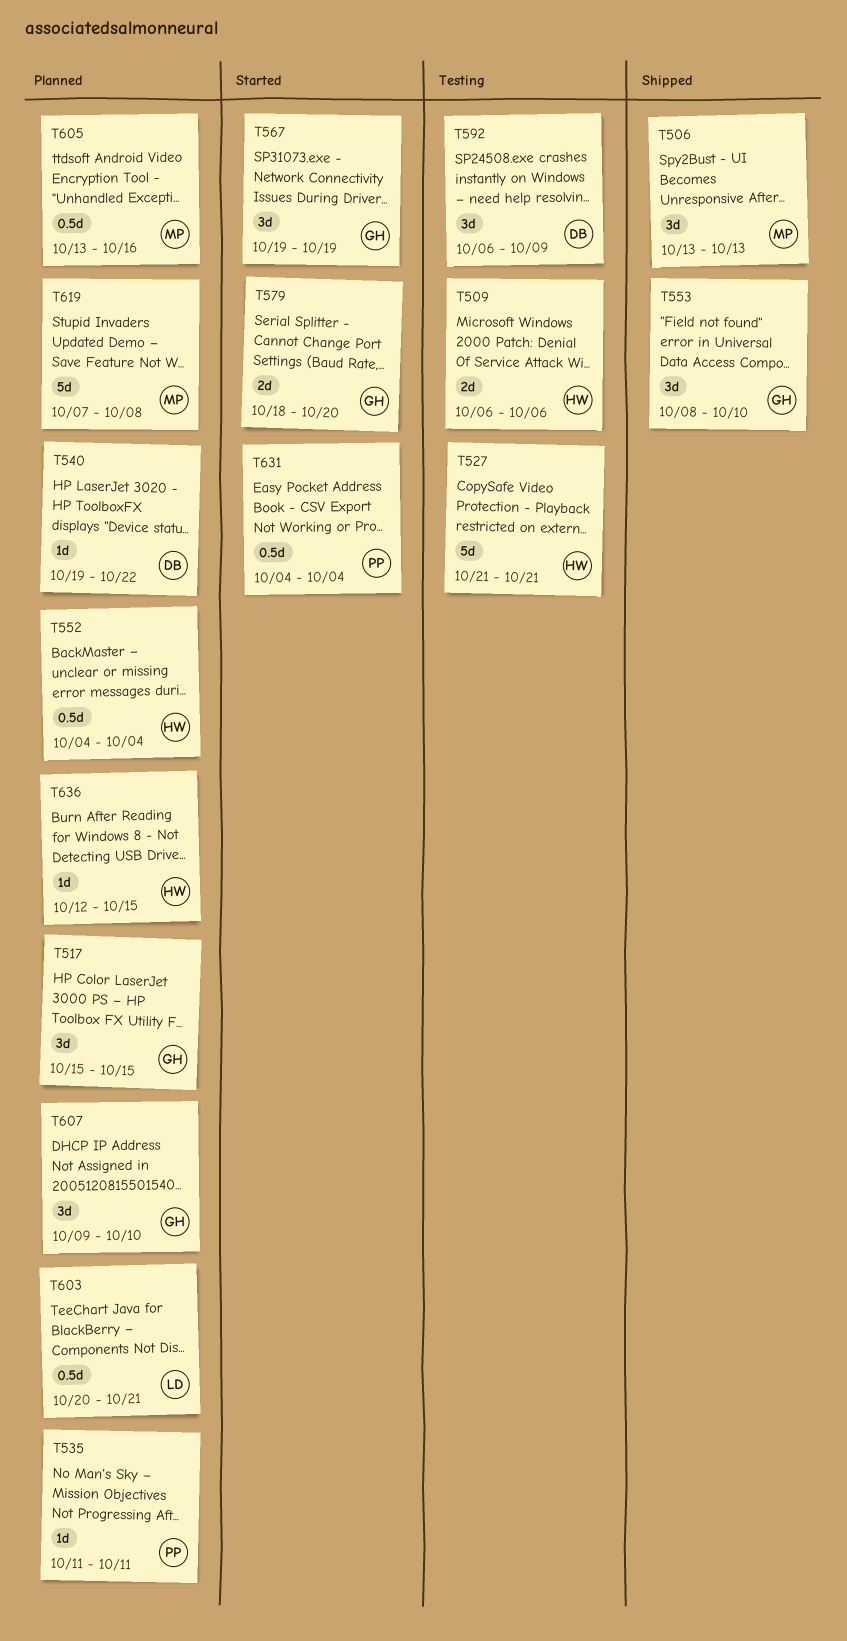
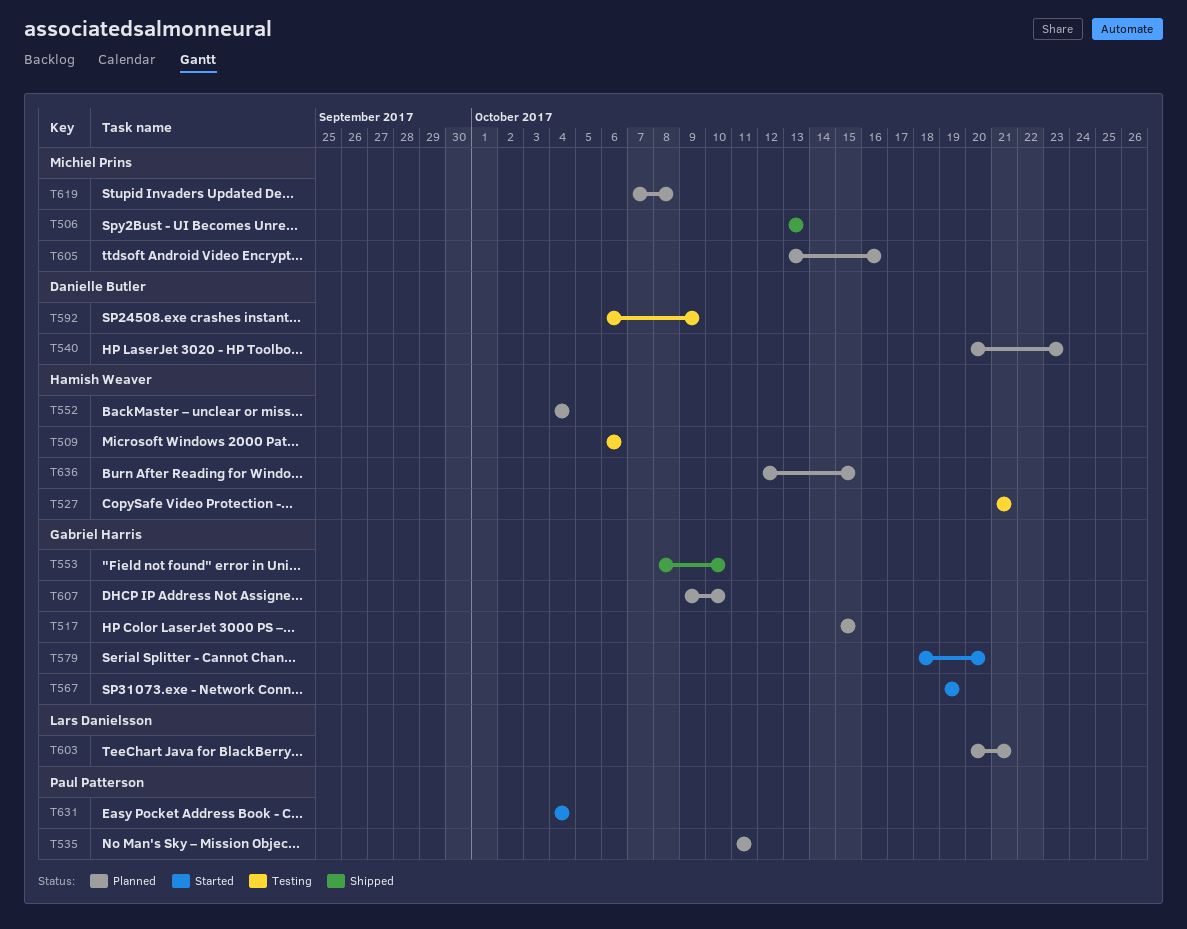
T540, start: Oct 19 -> Oct 20
T540, due: Oct 22 -> Oct 23

